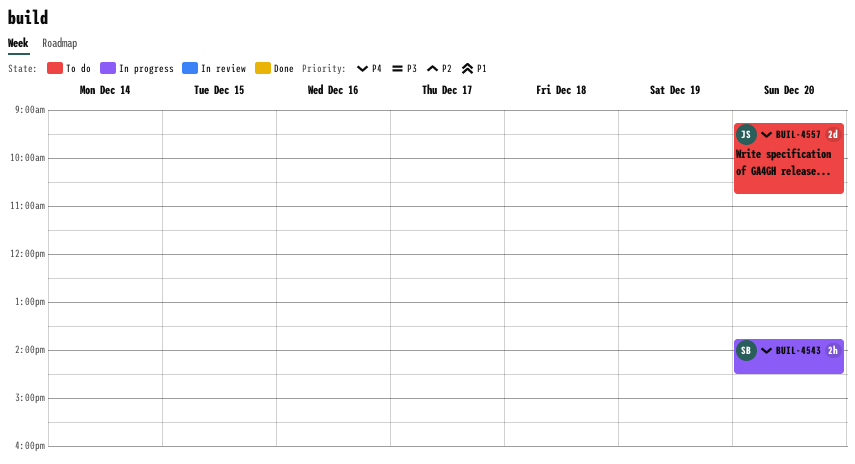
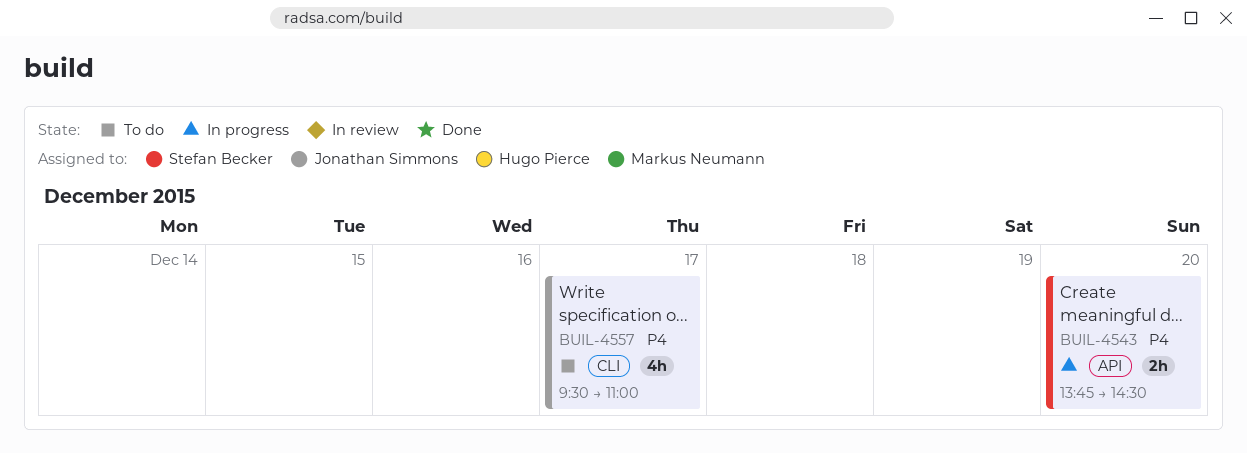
BUIL-4557, estimate: 2d -> 4h
BUIL-4557, day: Dec 20 -> Dec 17
BUIL-4557, begins: 09:15 -> 09:30
BUIL-4557, ends: 10:45 -> 11:00

